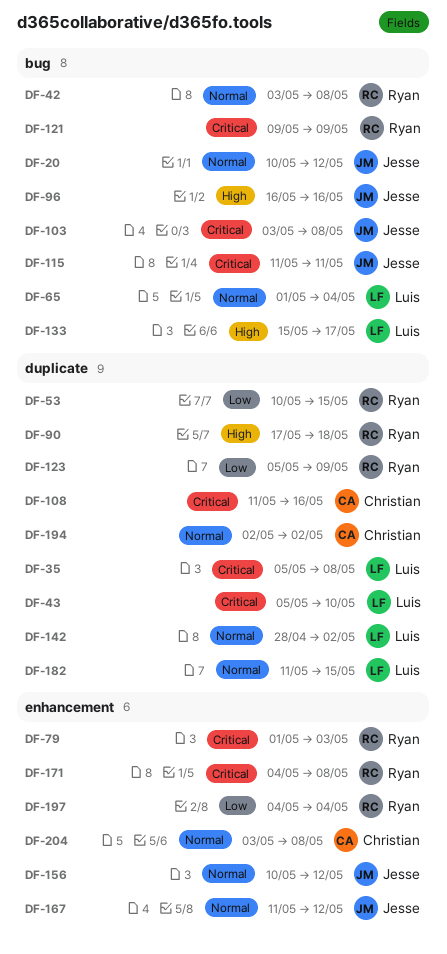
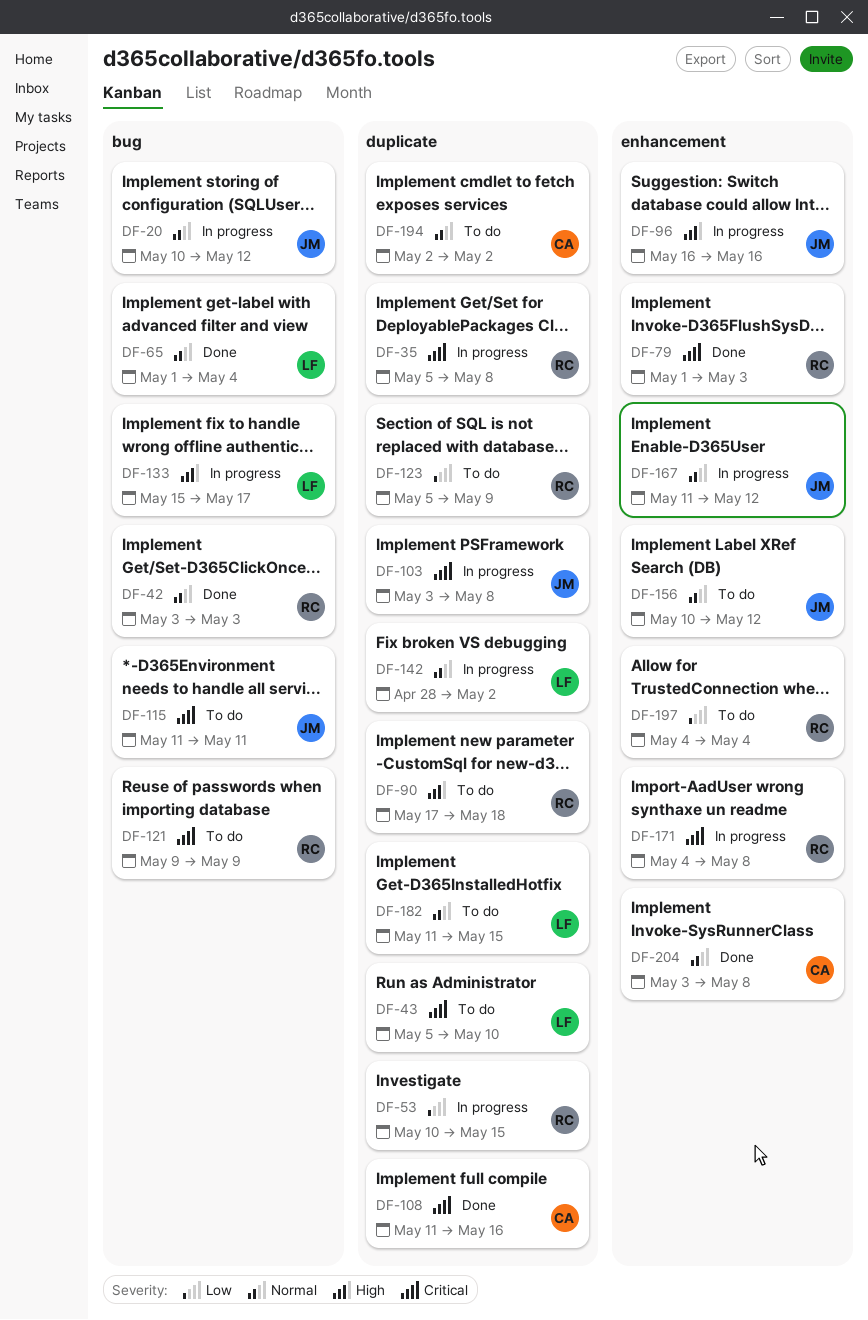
DF-35, owner: Luis -> Ryan
DF-42, due: May 8 -> May 3
DF-96, label: bug -> enhancement
DF-103, label: bug -> duplicate

